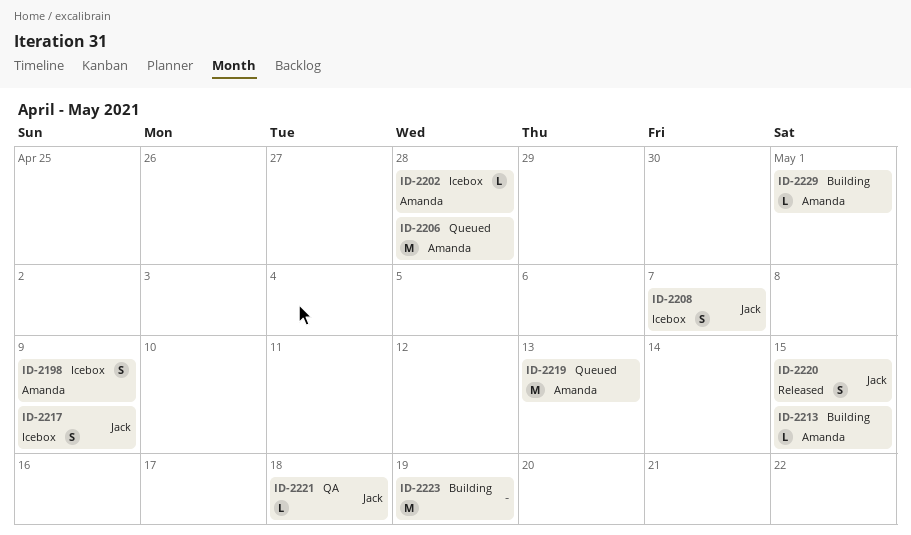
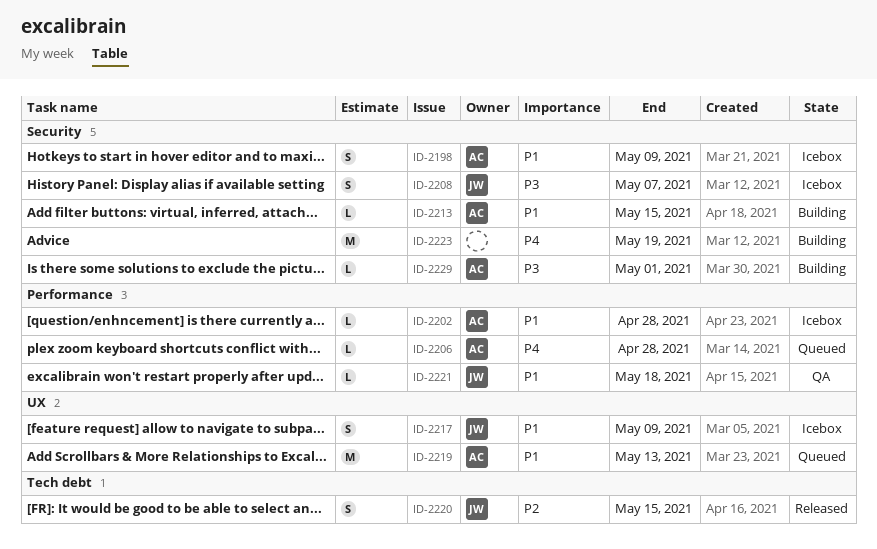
ID-2206, estimate: M -> L

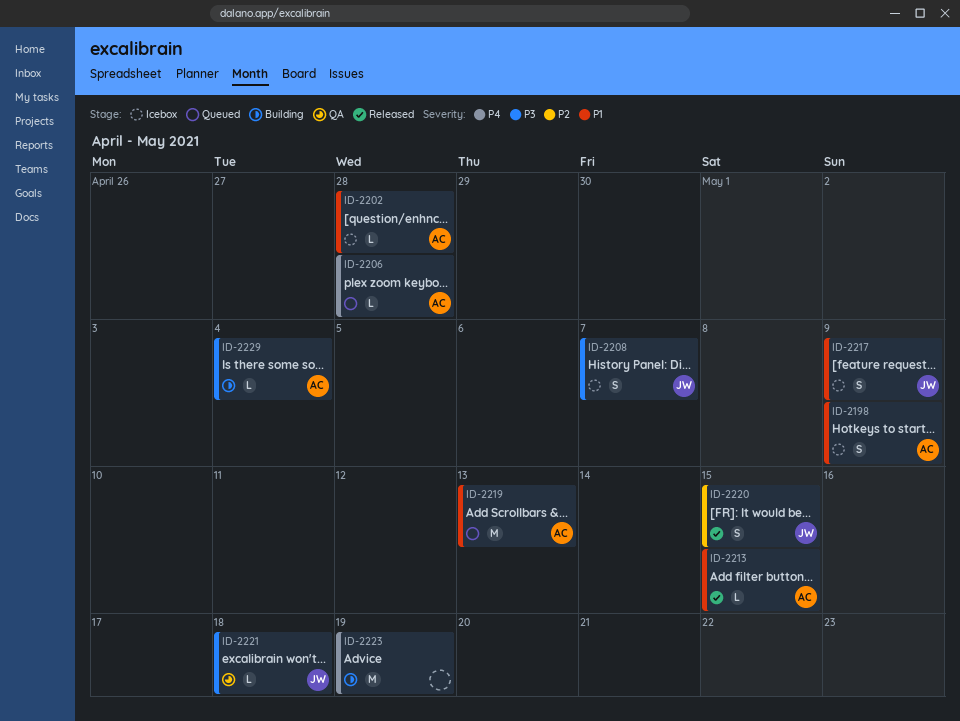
ID-2213, status: Building -> Released
ID-2221, priority: P1 -> P3
ID-2229, due: May 1 -> May 4

